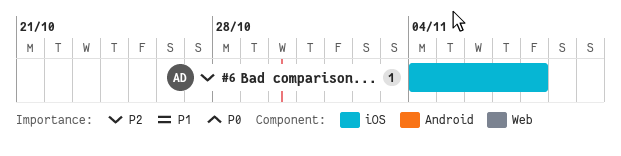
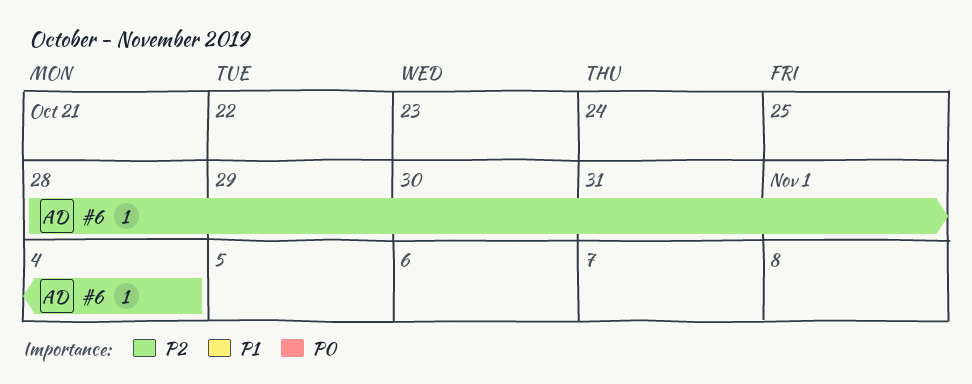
#6, start: Nov 4 -> Oct 28
#6, due: Nov 8 -> Nov 4

